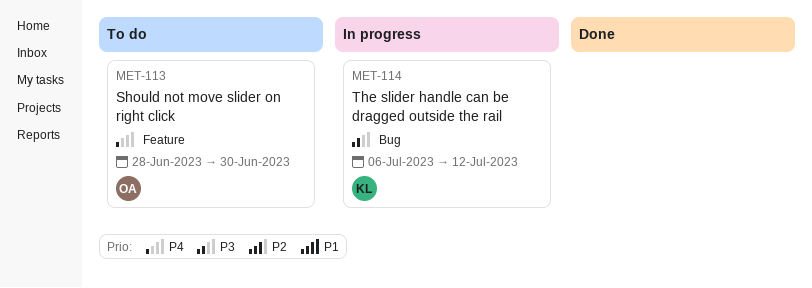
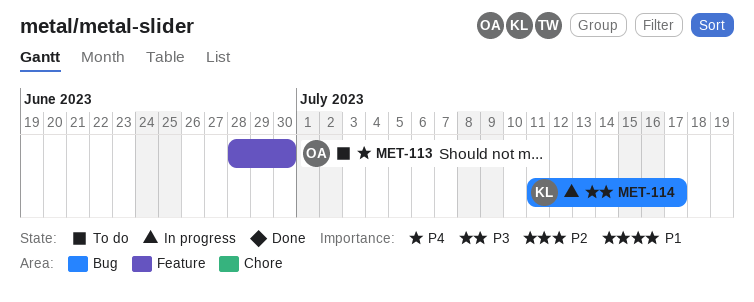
MET-114, start: Jul 6 -> Jul 11
MET-114, due: Jul 12 -> Jul 17

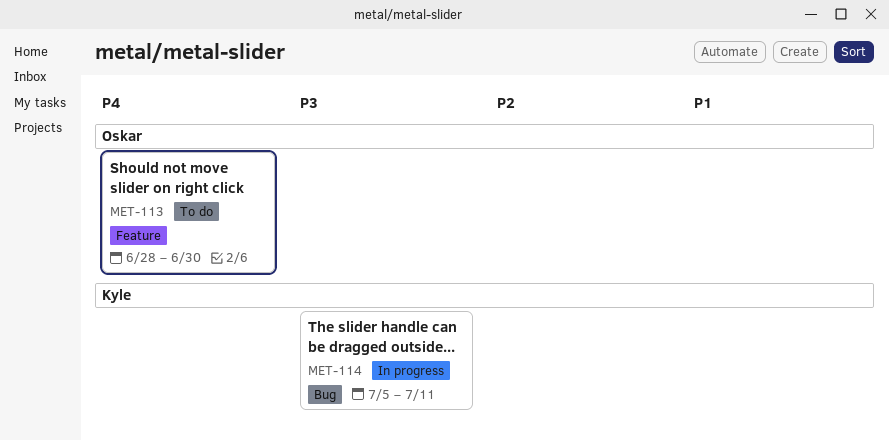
MET-114, start: Jul 11 -> Jul 5
MET-114, due: Jul 17 -> Jul 11

